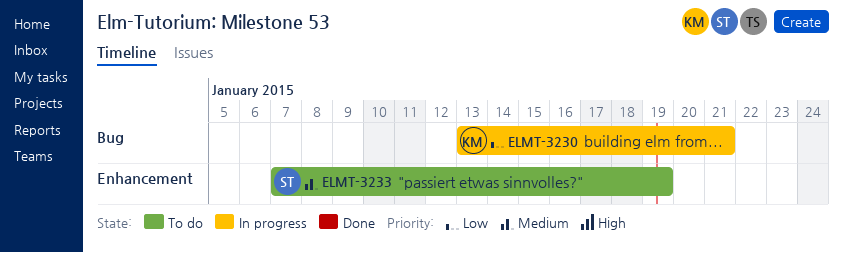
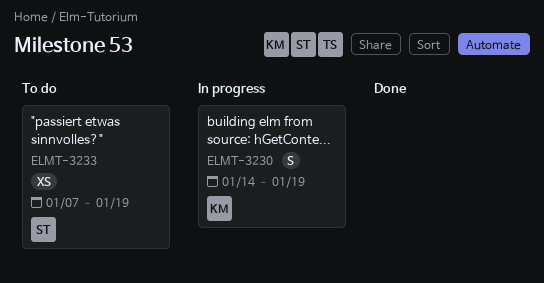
ELMT-3230, start: Jan 13 -> Jan 14
ELMT-3230, due: Jan 21 -> Jan 19

